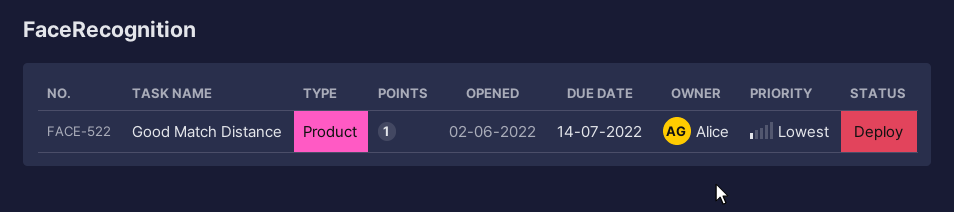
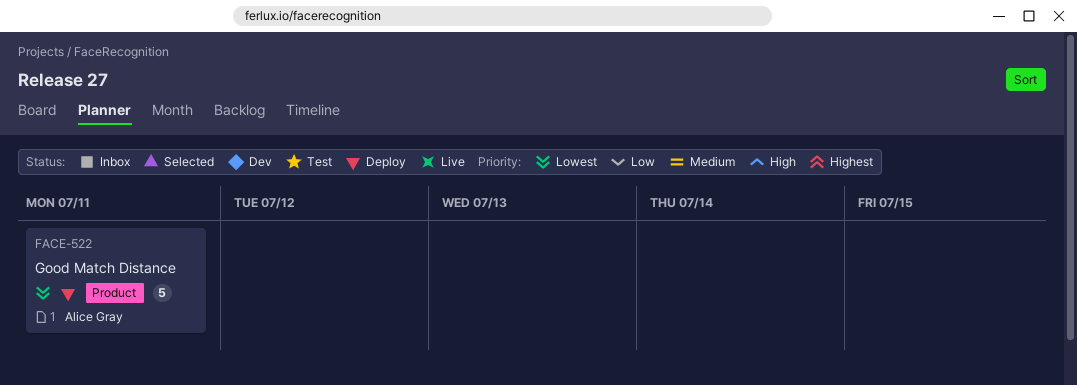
FACE-522, estimate: 1 -> 5
FACE-522, due: Jul 14 -> Jul 11

